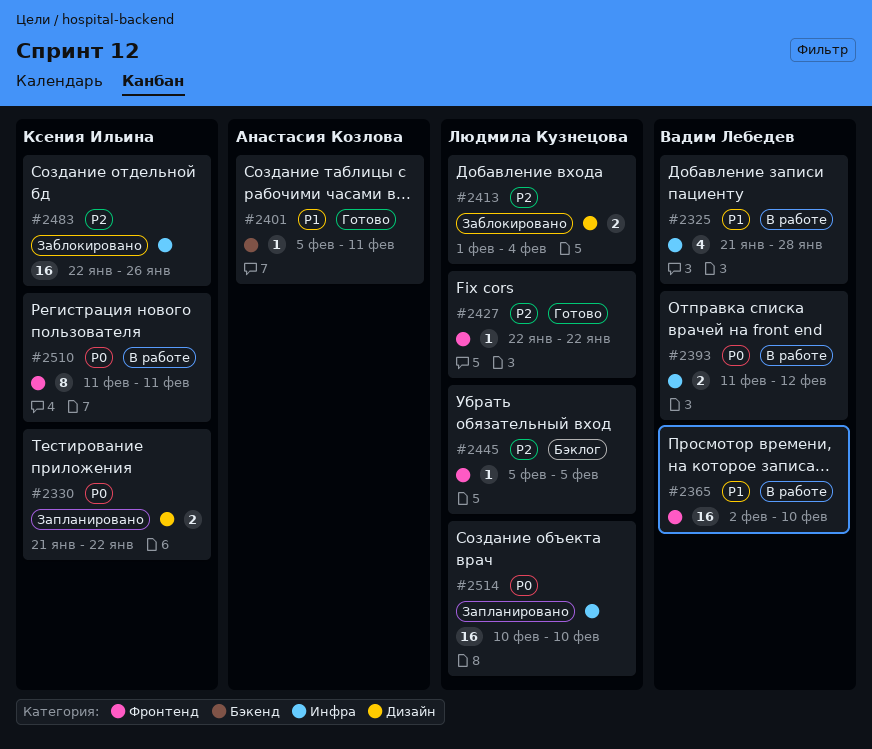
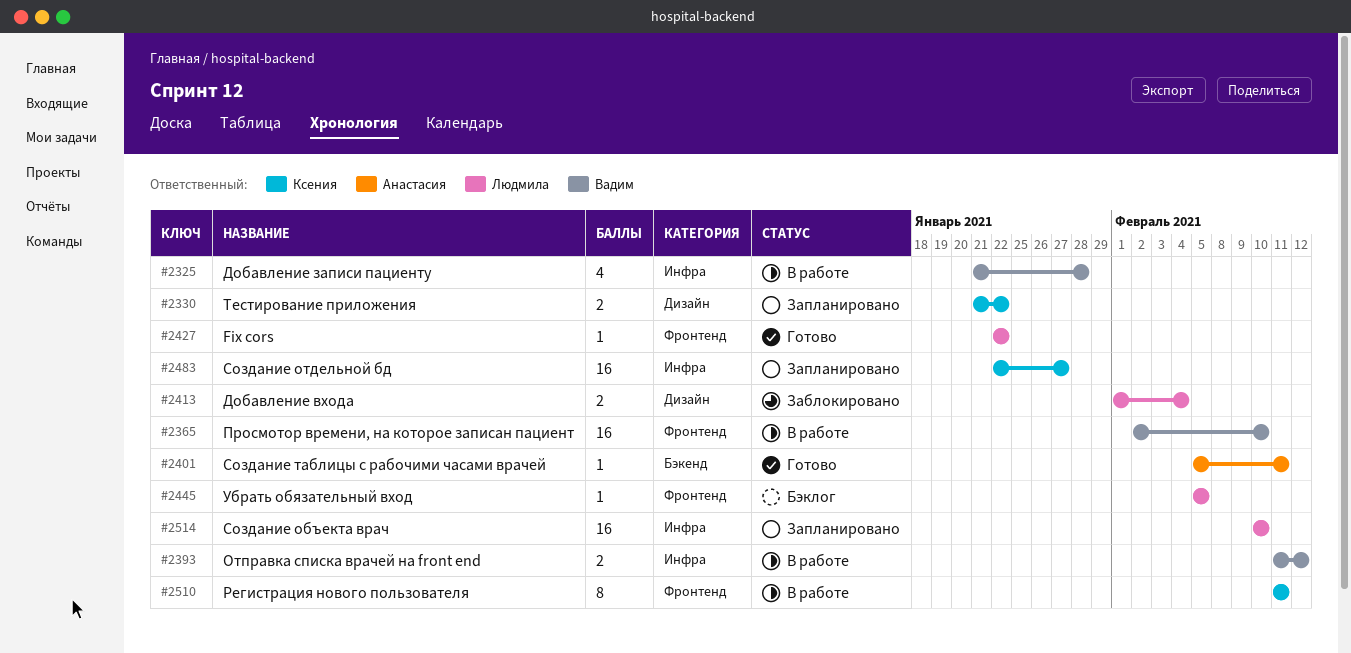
#2483, status: Заблокировано -> Запланировано
#2483, due: Jan 26 -> Jan 27

